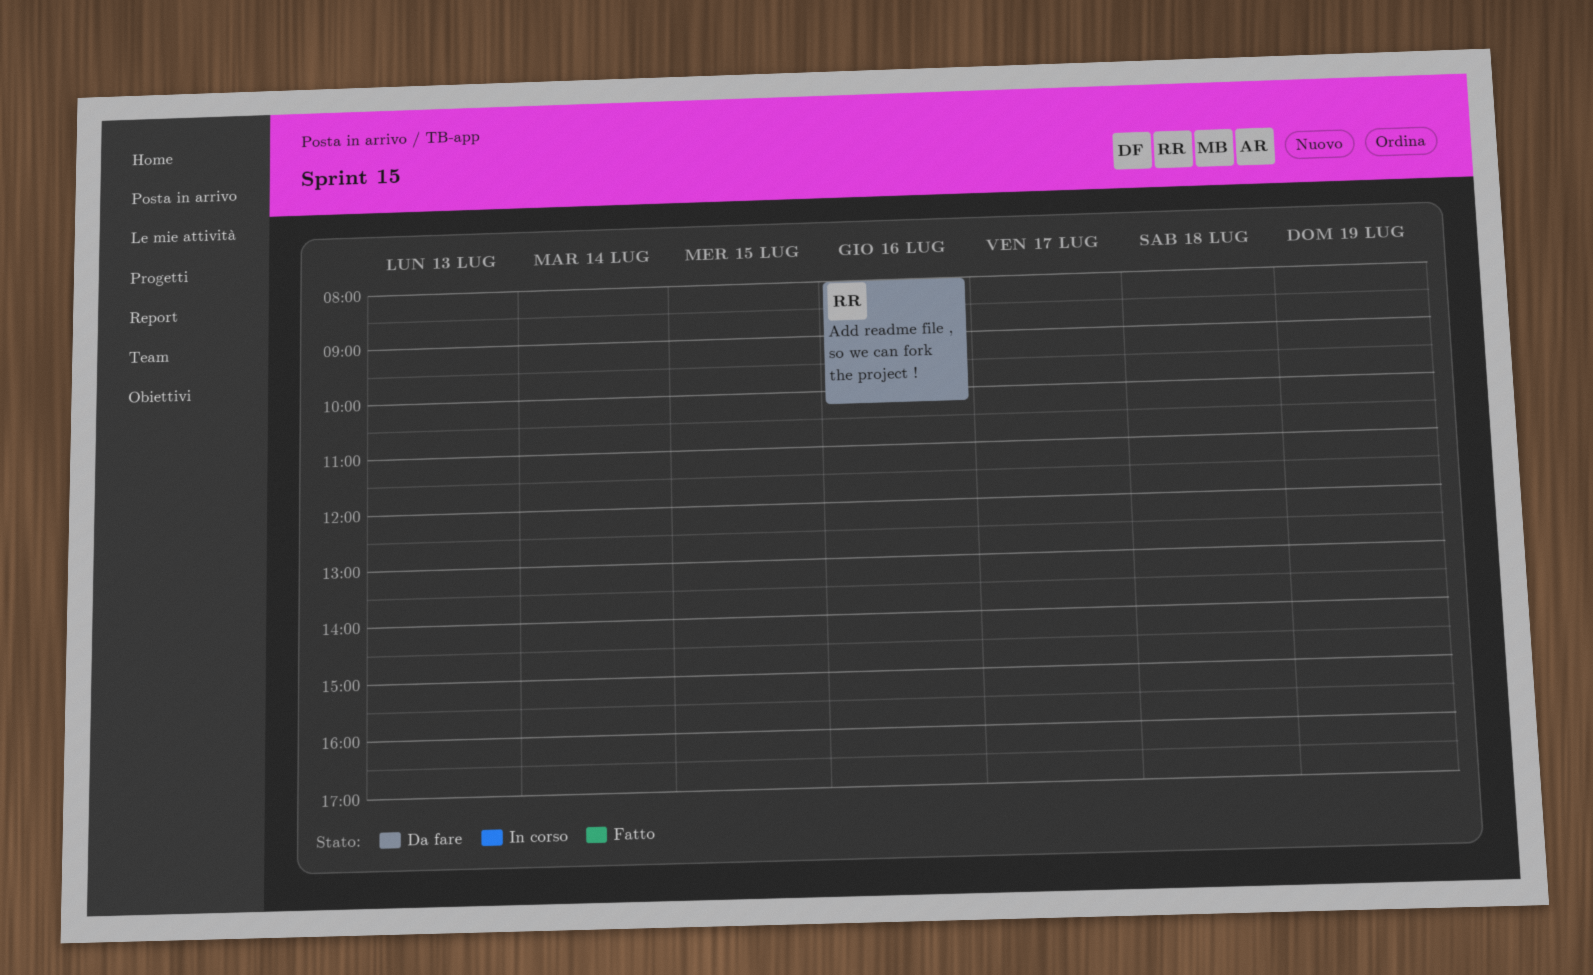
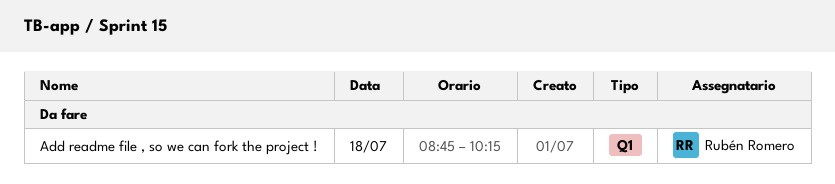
Add readme file , so we can fork the project !, day: Jul 16 -> Jul 18
Add readme file , so we can fork the project !, begins: 08:00 -> 08:45

